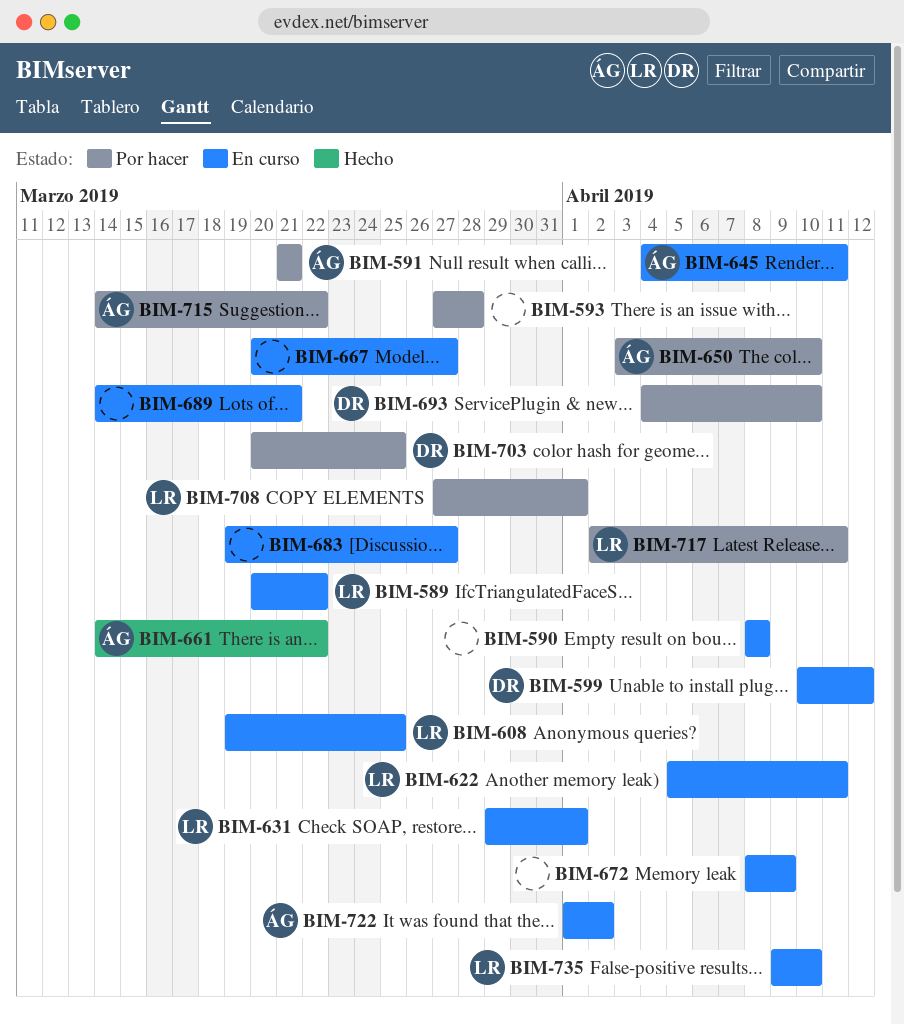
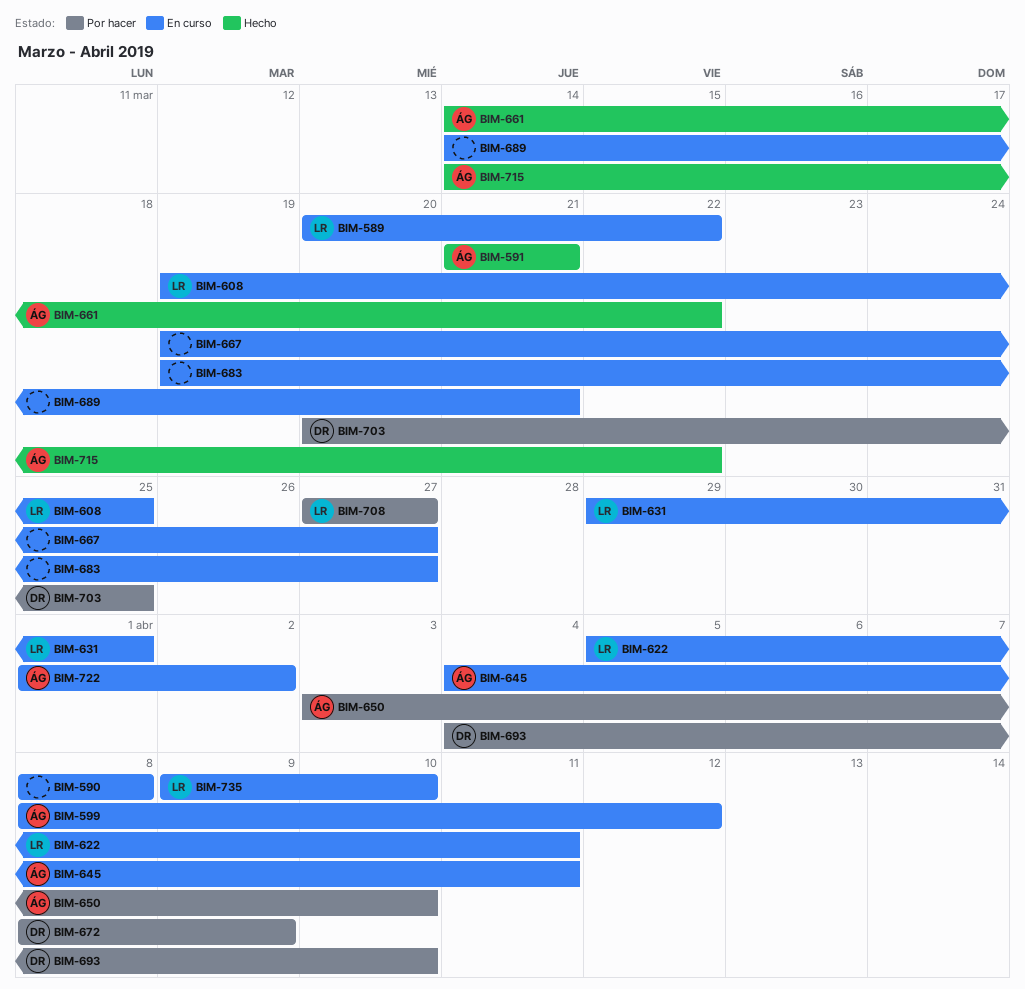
BIM-591, status: Por hacer -> Hecho
BIM-593: present -> none
BIM-599, owner: DR -> ÁG
BIM-599, start: Apr 10 -> Apr 8
BIM-667, start: Mar 20 -> Mar 19
BIM-672, status: En curso -> Por hacer
BIM-672, owner: none -> DR
BIM-708, due: Apr 1 -> Mar 27
BIM-715, status: Por hacer -> Hecho
BIM-717: present -> none

